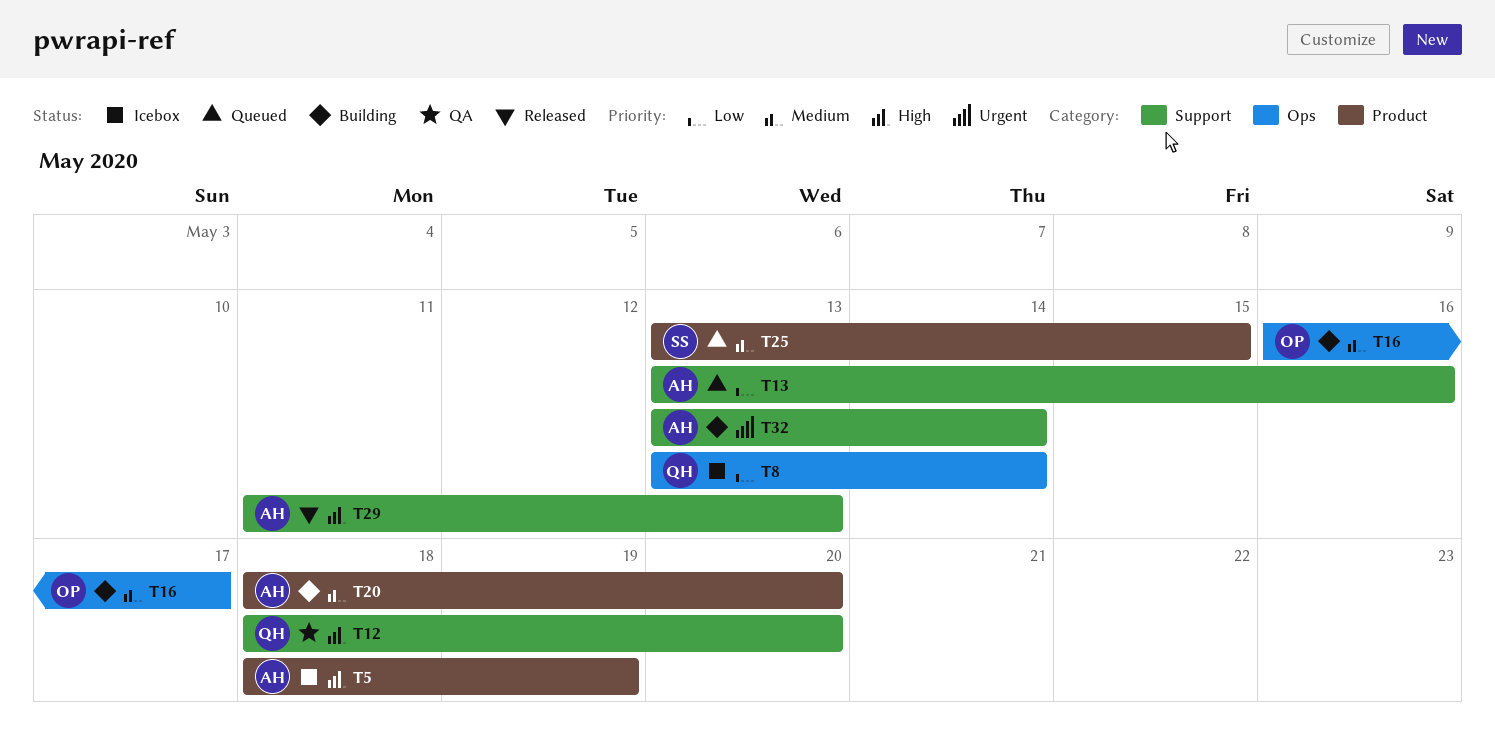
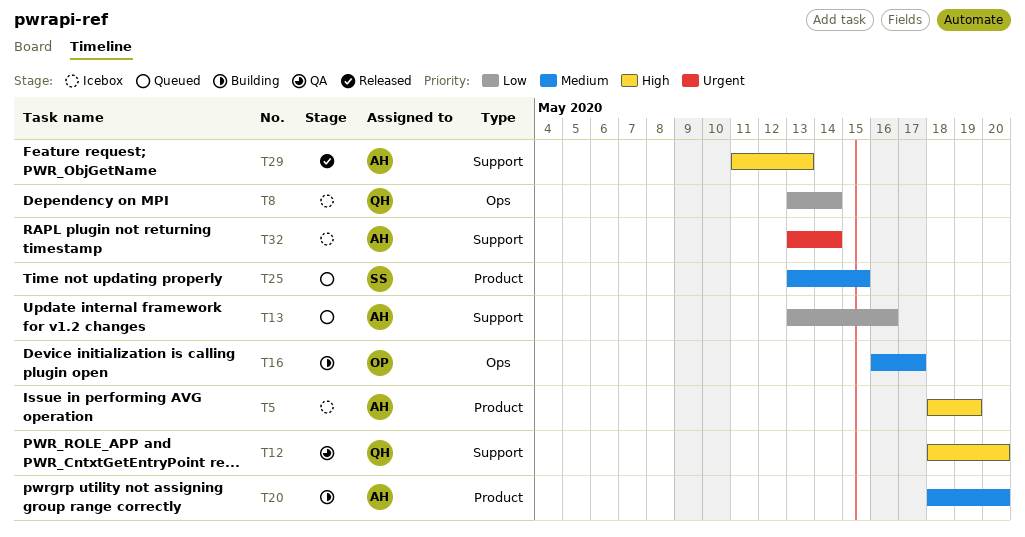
T32, status: Building -> Icebox

